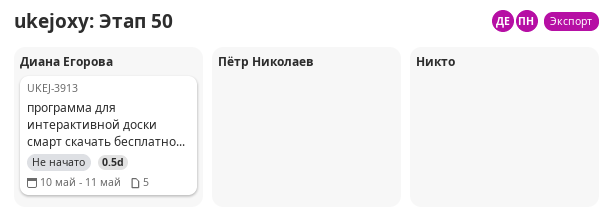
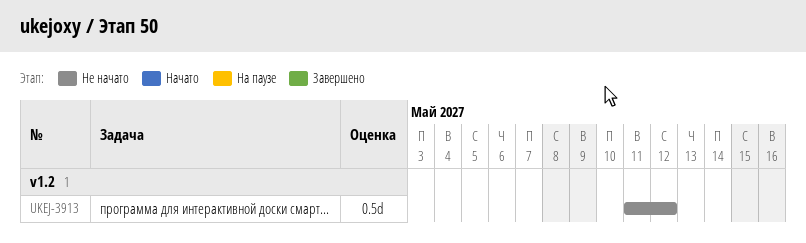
UKEJ-3913, start: May 10 -> May 11
UKEJ-3913, due: May 11 -> May 12

